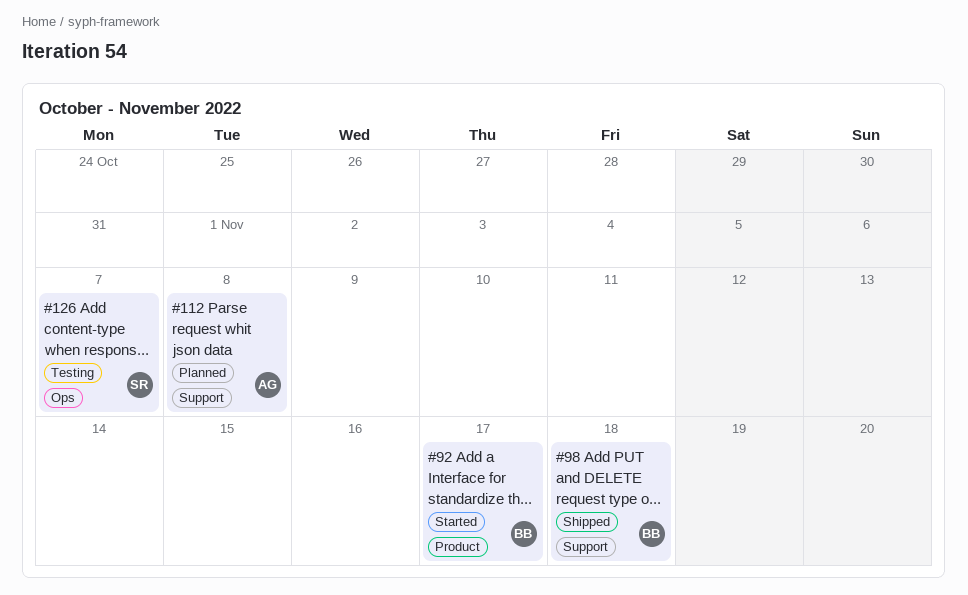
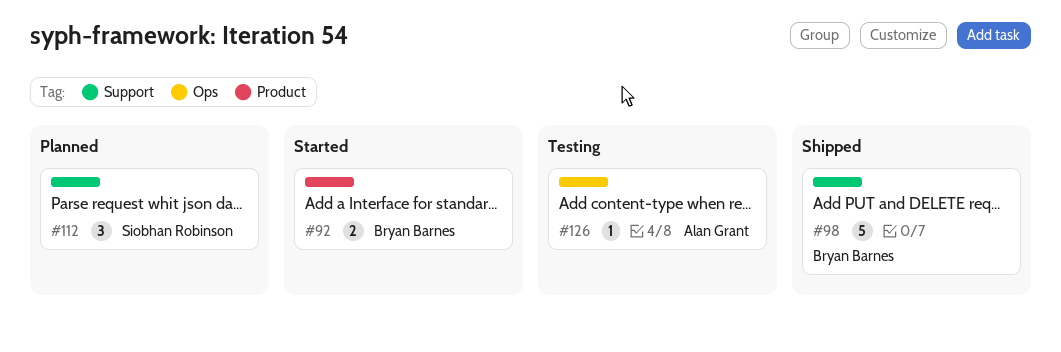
#112, owner: Alan Grant -> Siobhan Robinson
#126, owner: Siobhan Robinson -> Alan Grant

